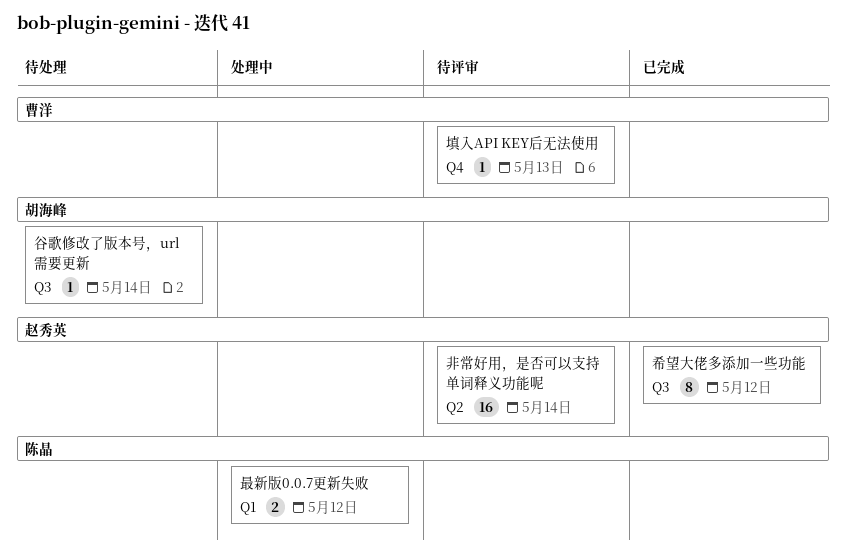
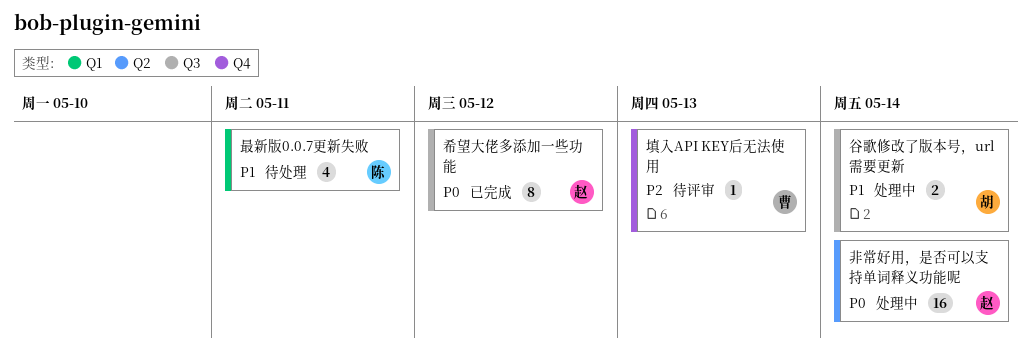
最新版0.0.7更新失败, status: 处理中 -> 待处理
最新版0.0.7更新失败, estimate: 2 -> 4
最新版0.0.7更新失败, due: May 12 -> May 11
谷歌修改了版本号，url需要更新, status: 待处理 -> 处理中
谷歌修改了版本号，url需要更新, estimate: 1 -> 2
非常好用，是否可以支持单词释义功能呢, status: 待评审 -> 处理中

